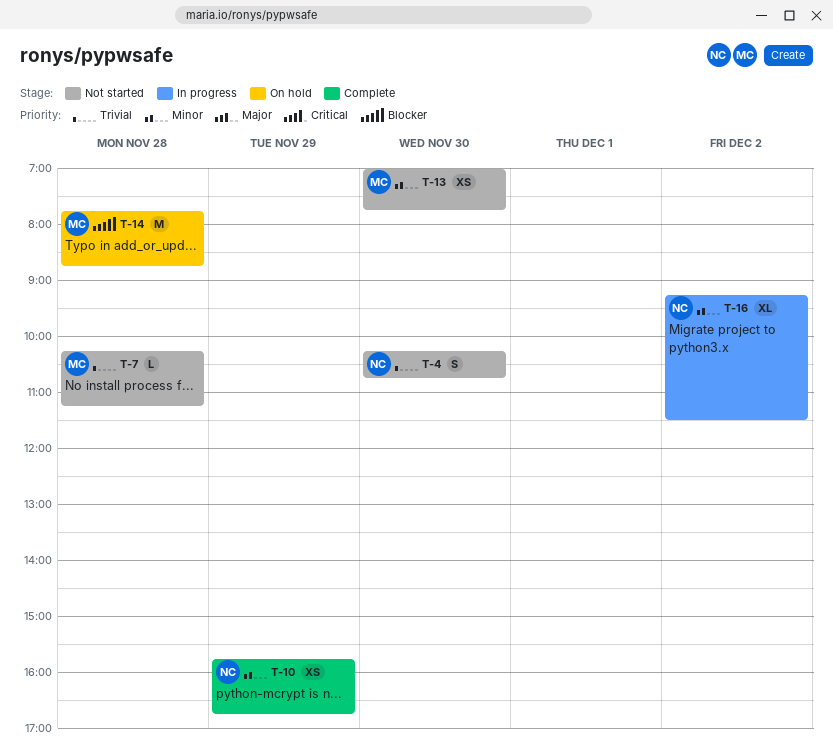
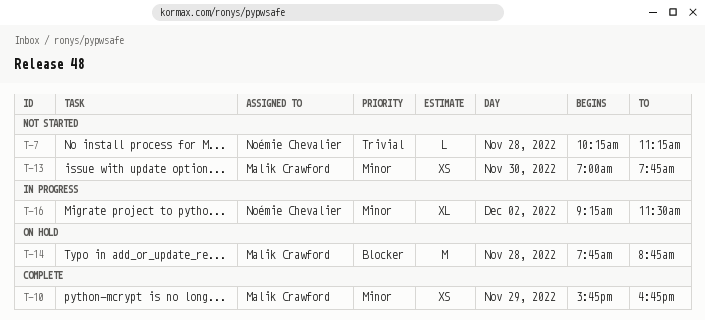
T-4: present -> none
T-7, owner: Malik Crawford -> Noémie Chevalier
T-10, owner: Noémie Chevalier -> Malik Crawford

